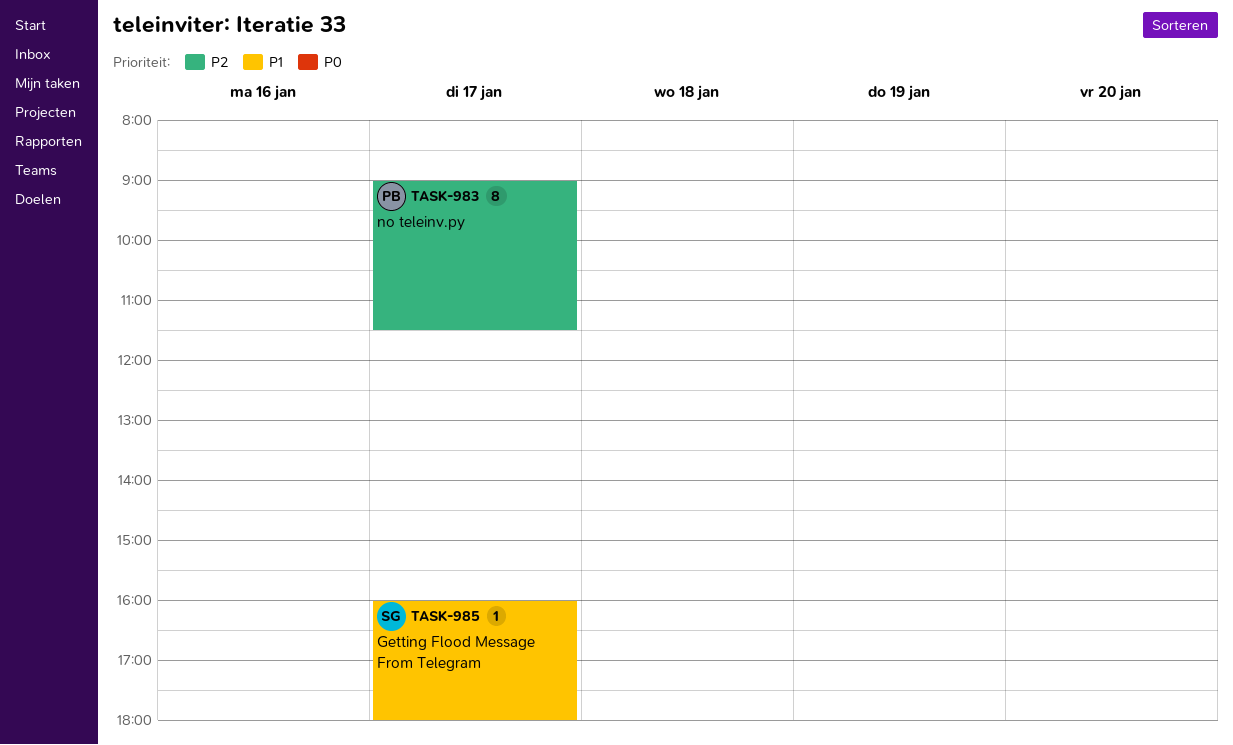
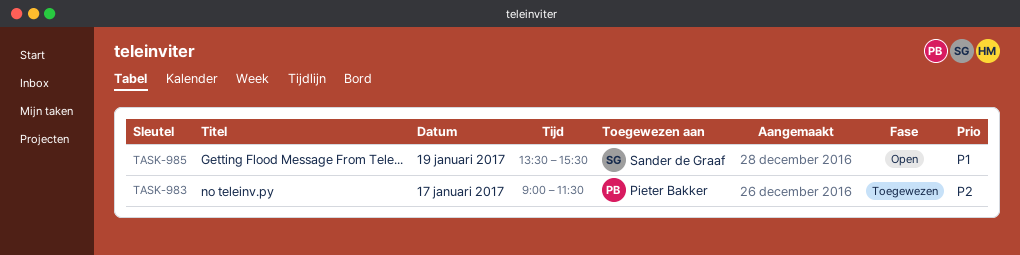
TASK-985, day: Jan 17 -> Jan 19
TASK-985, begins: 16:00 -> 13:30
TASK-985, ends: 18:00 -> 15:30

